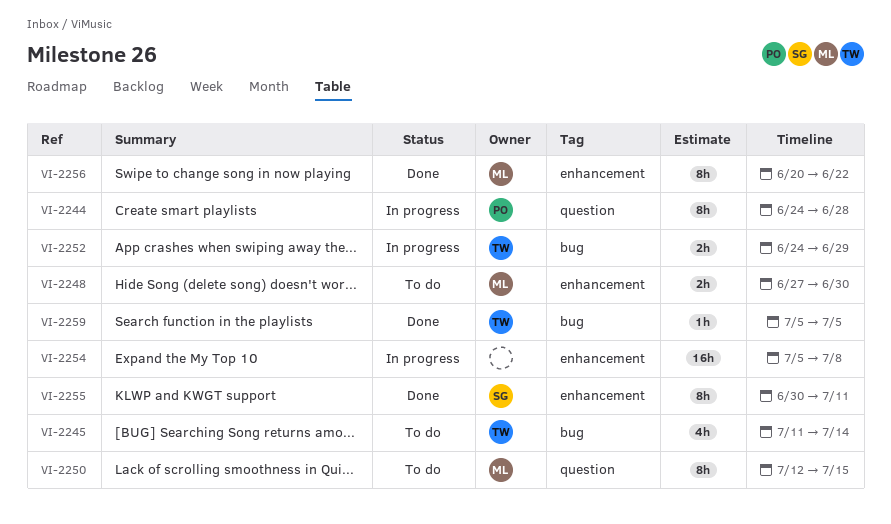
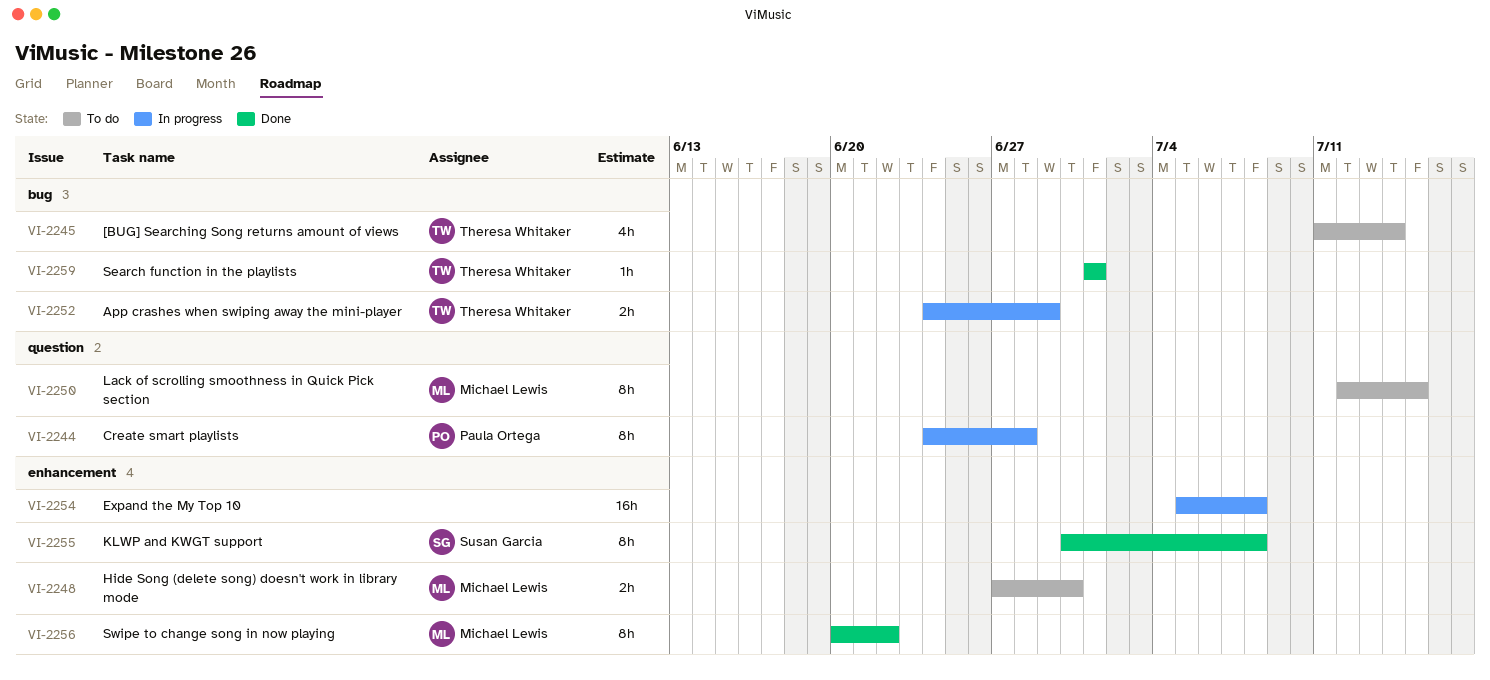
VI-2255, due: Jul 11 -> Jul 8
VI-2259, start: Jul 5 -> Jul 1
VI-2259, due: Jul 5 -> Jul 1

